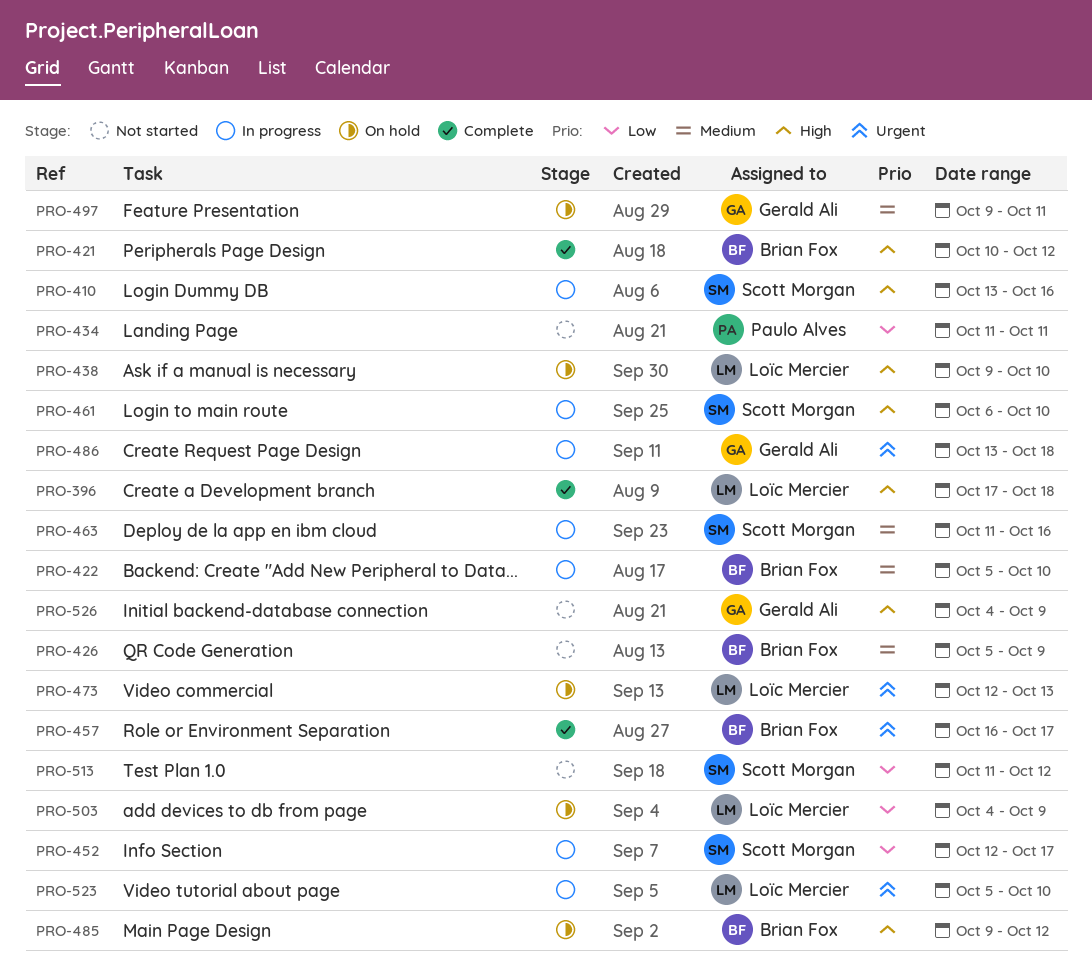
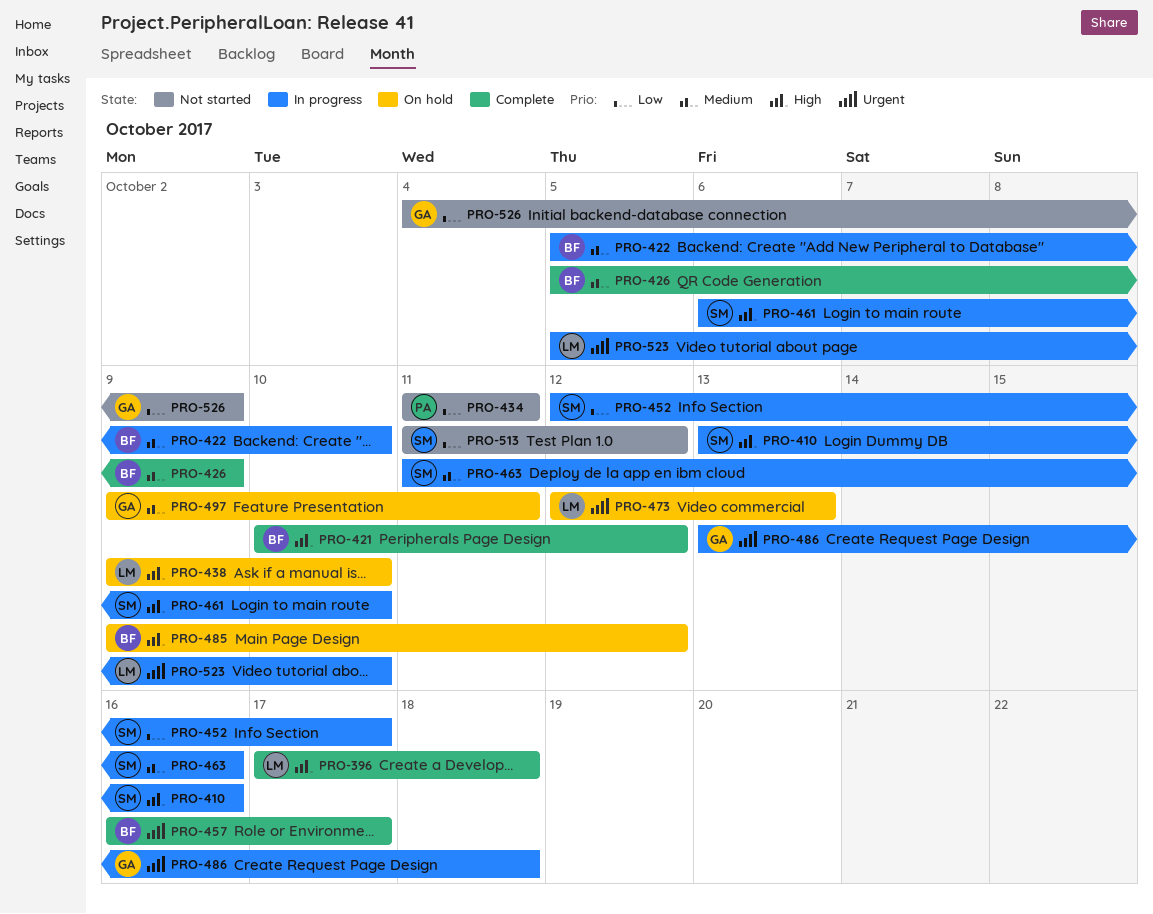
PRO-426, status: Not started -> Complete
PRO-503: present -> none
PRO-526, priority: High -> Low

